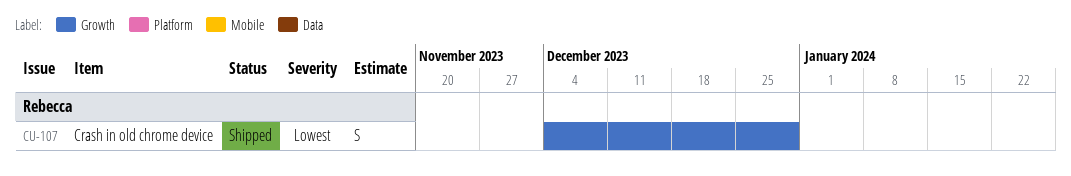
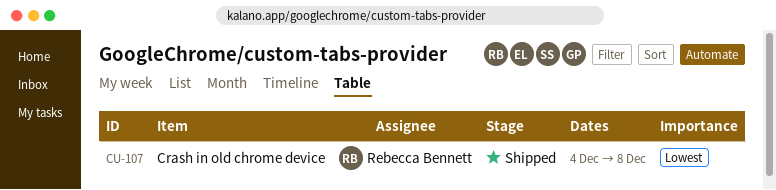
CU-107, due: Dec 29 -> Dec 8

